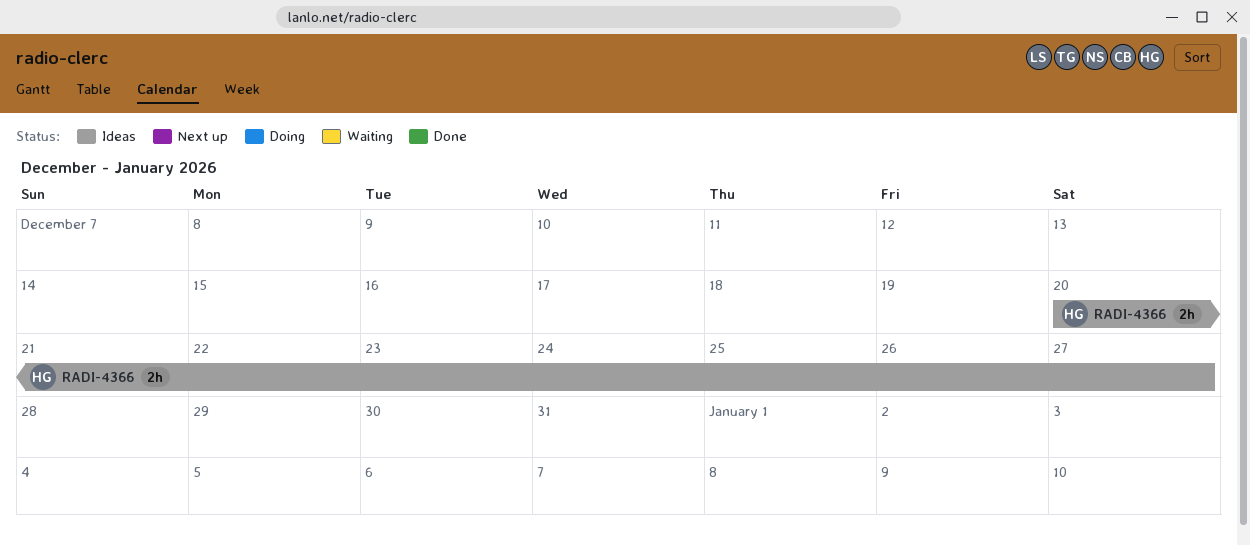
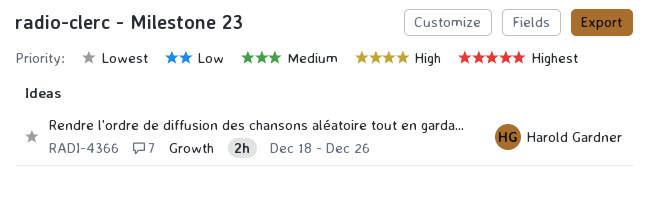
RADI-4366, start: Dec 20 -> Dec 18
RADI-4366, due: Dec 27 -> Dec 26

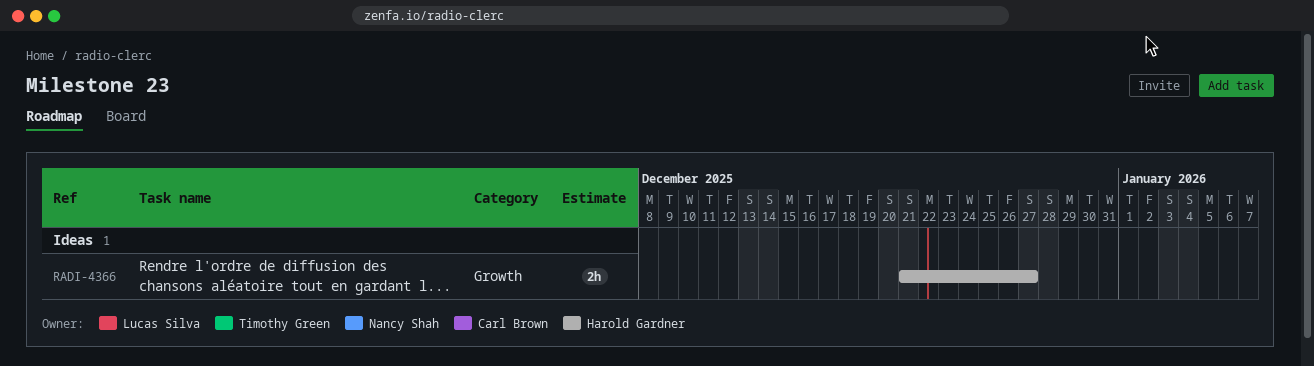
RADI-4366, start: Dec 18 -> Dec 21
RADI-4366, due: Dec 26 -> Dec 27

